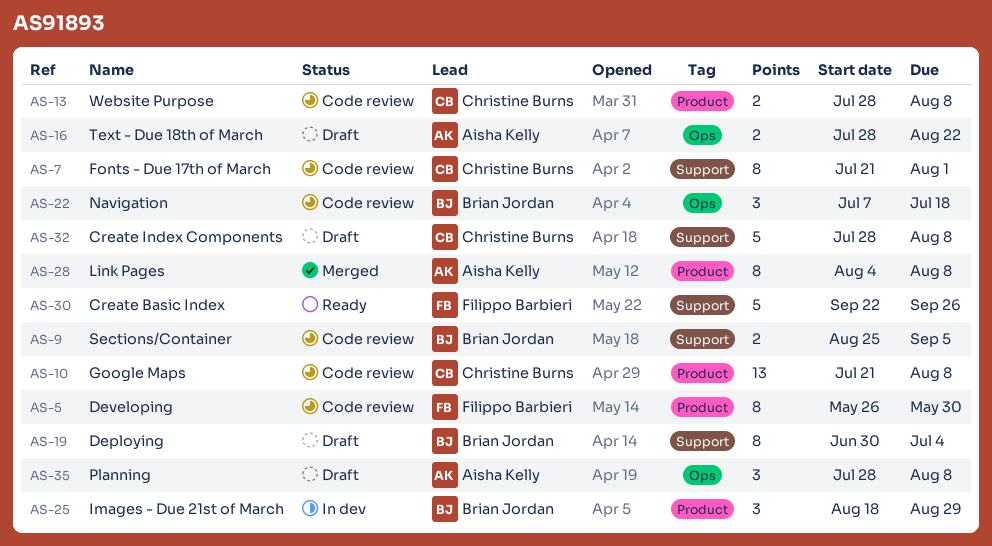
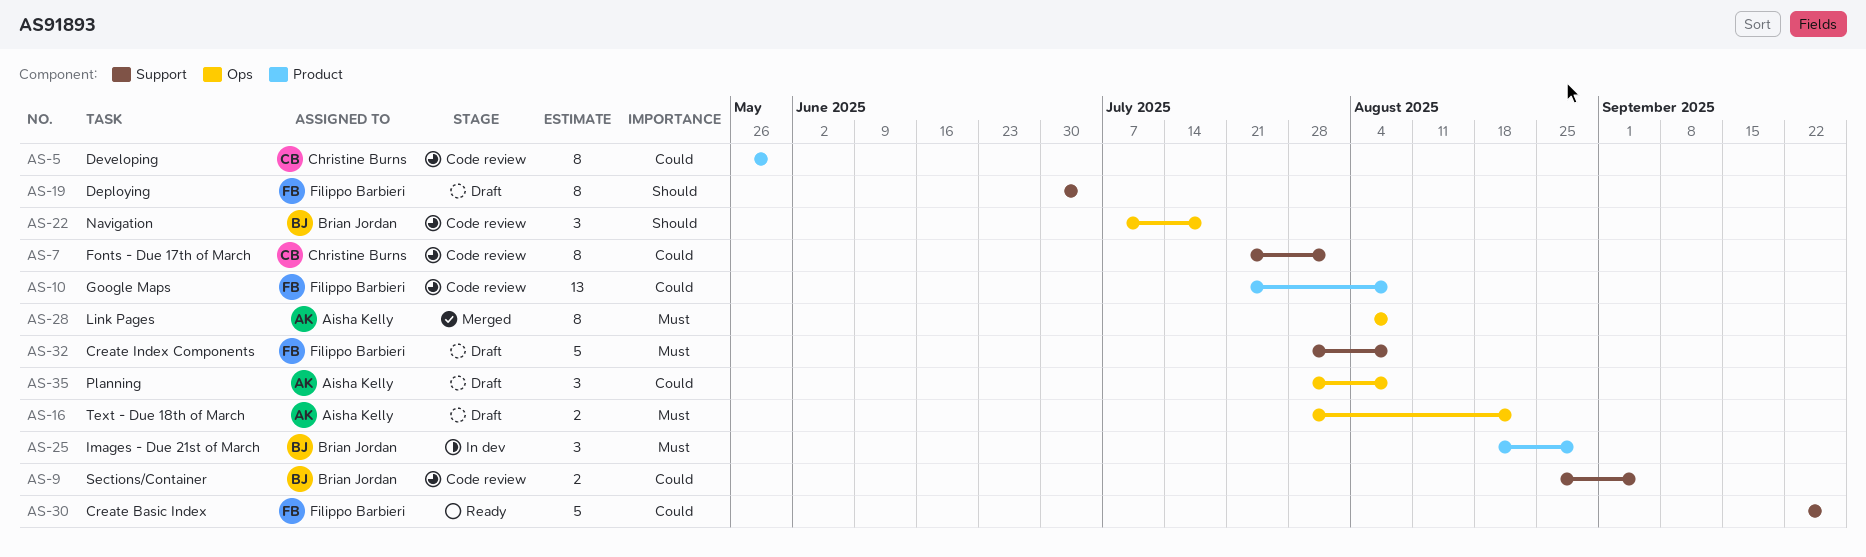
AS-5, owner: Filippo Barbieri -> Christine Burns
AS-10, owner: Christine Burns -> Filippo Barbieri
AS-13: present -> none
AS-19, owner: Brian Jordan -> Filippo Barbieri
AS-28, label: Product -> Ops
AS-32, owner: Christine Burns -> Filippo Barbieri

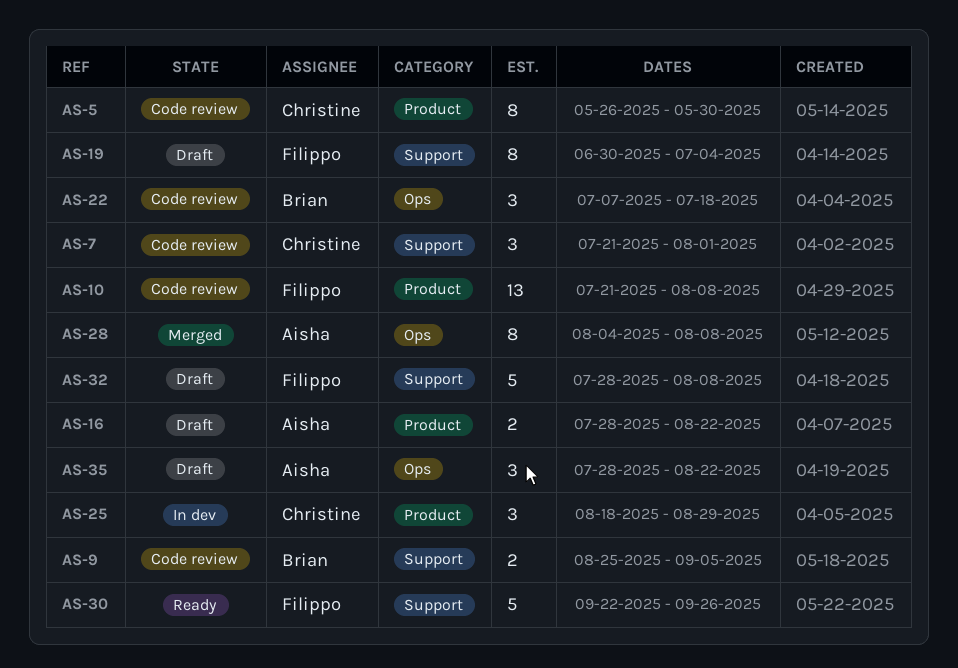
AS-7, estimate: 8 -> 3
AS-16, label: Ops -> Product
AS-25, owner: Brian Jordan -> Christine Burns
AS-35, due: Aug 8 -> Aug 22

